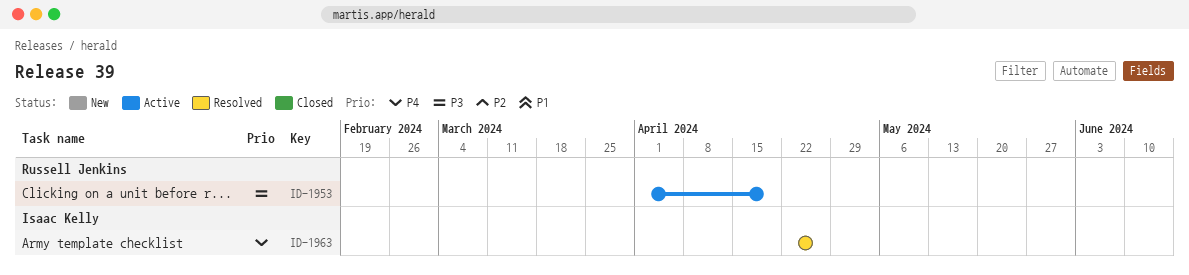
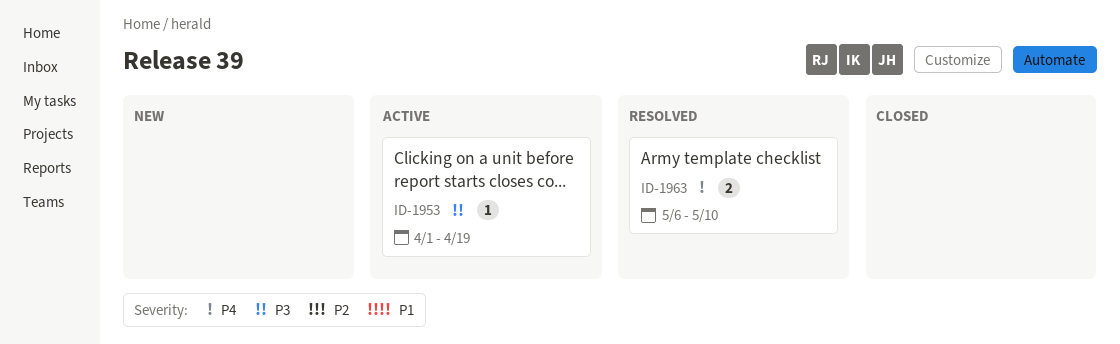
ID-1963, start: Apr 22 -> May 6
ID-1963, due: Apr 26 -> May 10

